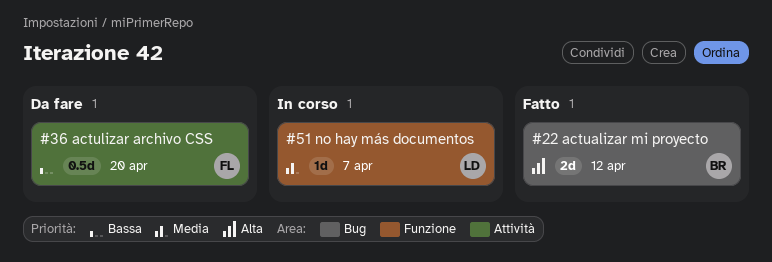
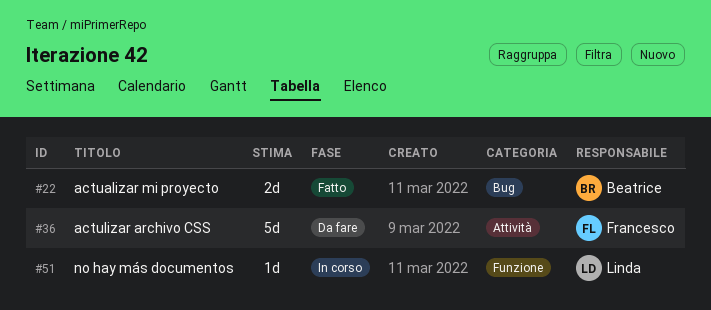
#36, estimate: 0.5d -> 5d

